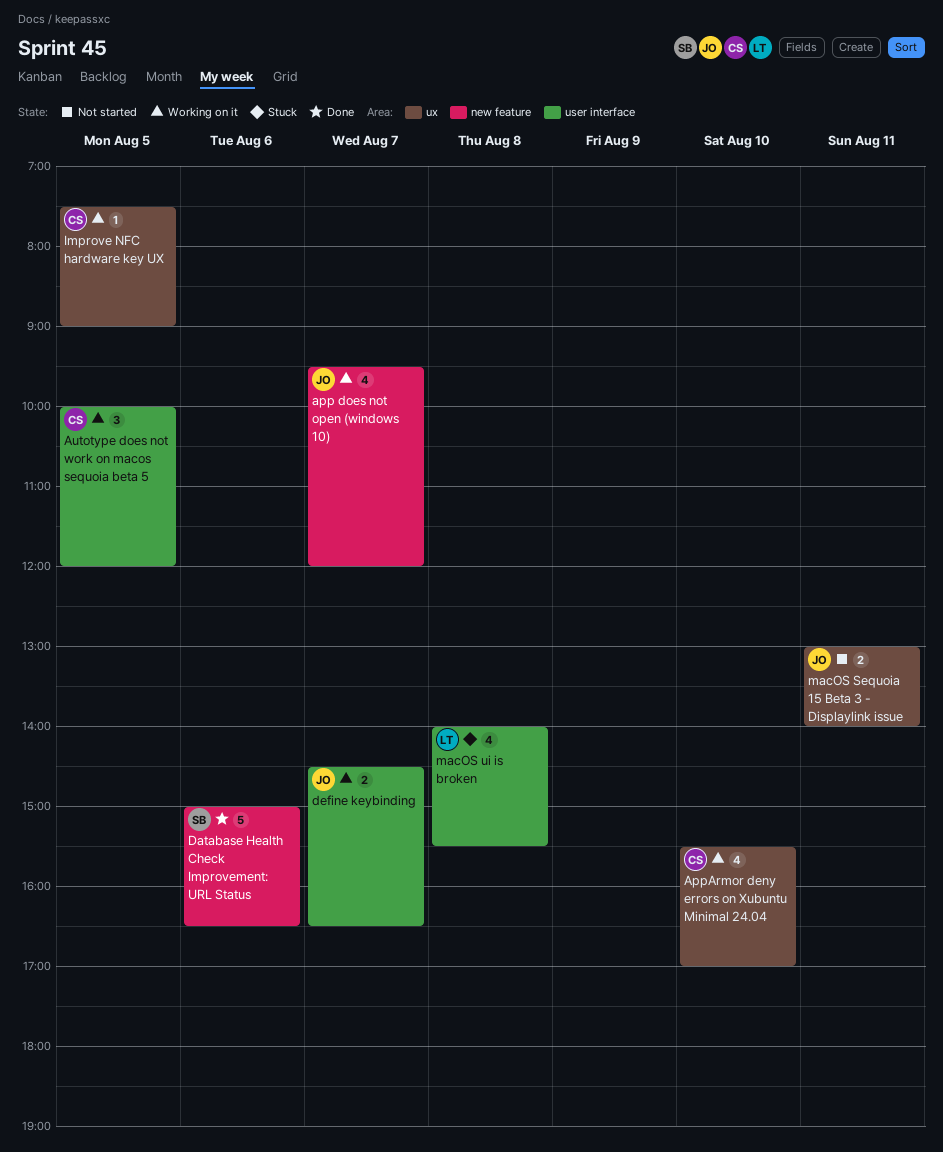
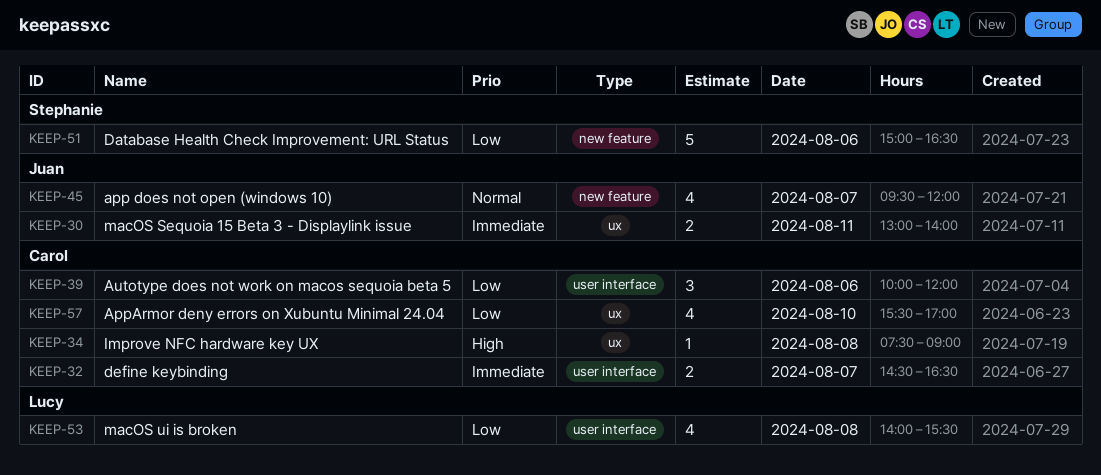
Autotype does not work on macos sequoia beta 5, day: Aug 5 -> Aug 6
define keybinding, owner: Juan -> Carol
Improve NFC hardware key UX, day: Aug 5 -> Aug 8

